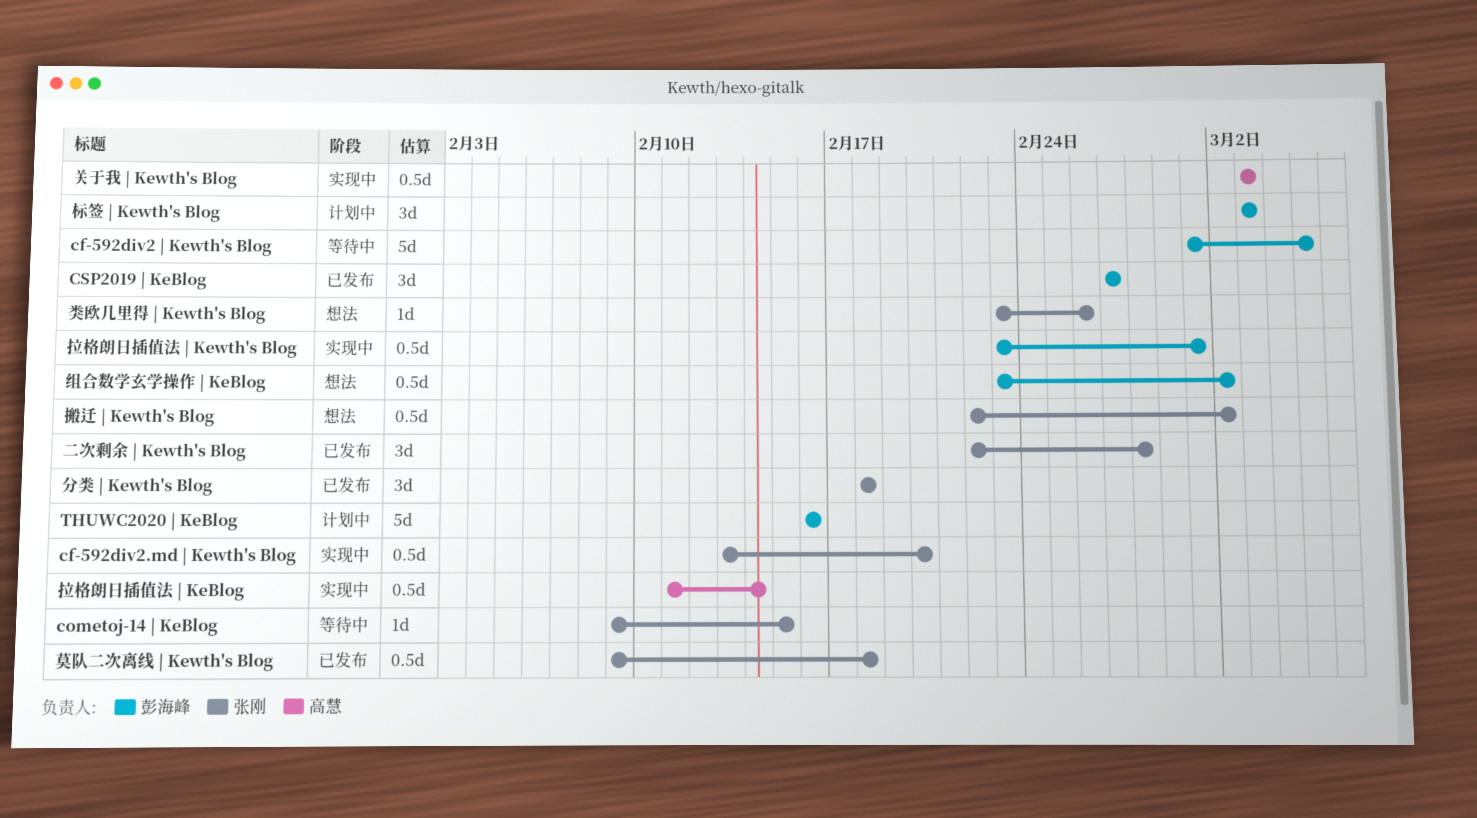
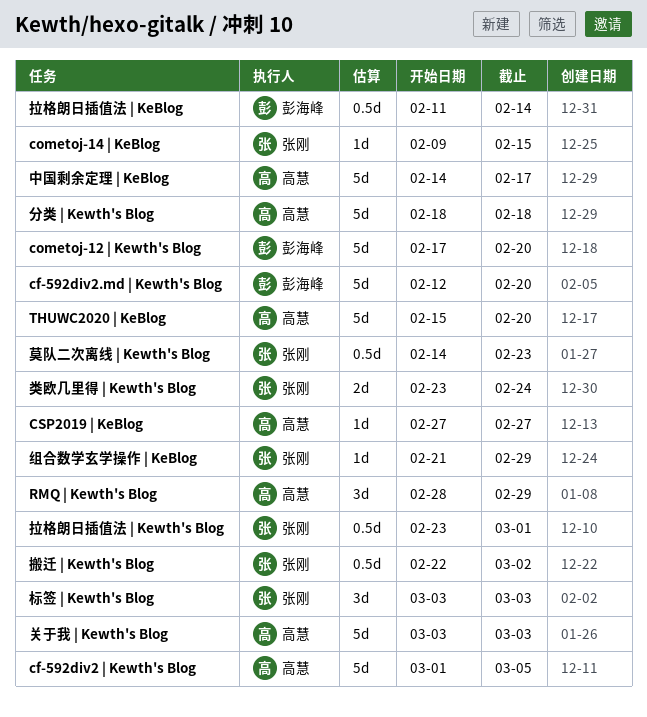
cf-592div2 | Kewth's Blog, owner: 彭海峰 -> 高慧
cf-592div2.md | Kewth's Blog, owner: 张刚 -> 彭海峰
cf-592div2.md | Kewth's Blog, estimate: 0.5d -> 5d
cf-592div2.md | Kewth's Blog, start: Feb 13 -> Feb 12
cometoj-12 | Kewth's Blog: none -> present
CSP2019 | KeBlog, owner: 彭海峰 -> 高慧
CSP2019 | KeBlog, estimate: 3d -> 1d
RMQ | Kewth's Blog: none -> present
THUWC2020 | KeBlog, owner: 彭海峰 -> 高慧
THUWC2020 | KeBlog, start: Feb 16 -> Feb 15
THUWC2020 | KeBlog, due: Feb 16 -> Feb 20
中国剩余定理 | KeBlog: none -> present
二次剩余 | Kewth's Blog: present -> none
关于我 | Kewth's Blog, estimate: 0.5d -> 5d
分类 | Kewth's Blog, owner: 张刚 -> 高慧
分类 | Kewth's Blog, estimate: 3d -> 5d
拉格朗日插值法 | KeBlog, owner: 高慧 -> 彭海峰
拉格朗日插值法 | Kewth's Blog, owner: 彭海峰 -> 张刚
标签 | Kewth's Blog, owner: 彭海峰 -> 张刚
类欧几里得 | Kewth's Blog, estimate: 1d -> 2d
类欧几里得 | Kewth's Blog, due: Feb 26 -> Feb 24
组合数学玄学操作 | KeBlog, owner: 彭海峰 -> 张刚
组合数学玄学操作 | KeBlog, estimate: 0.5d -> 1d
组合数学玄学操作 | KeBlog, start: Feb 23 -> Feb 21
组合数学玄学操作 | KeBlog, due: Mar 2 -> Feb 29
莫队二次离线 | Kewth's Blog, start: Feb 9 -> Feb 14
莫队二次离线 | Kewth's Blog, due: Feb 18 -> Feb 23

